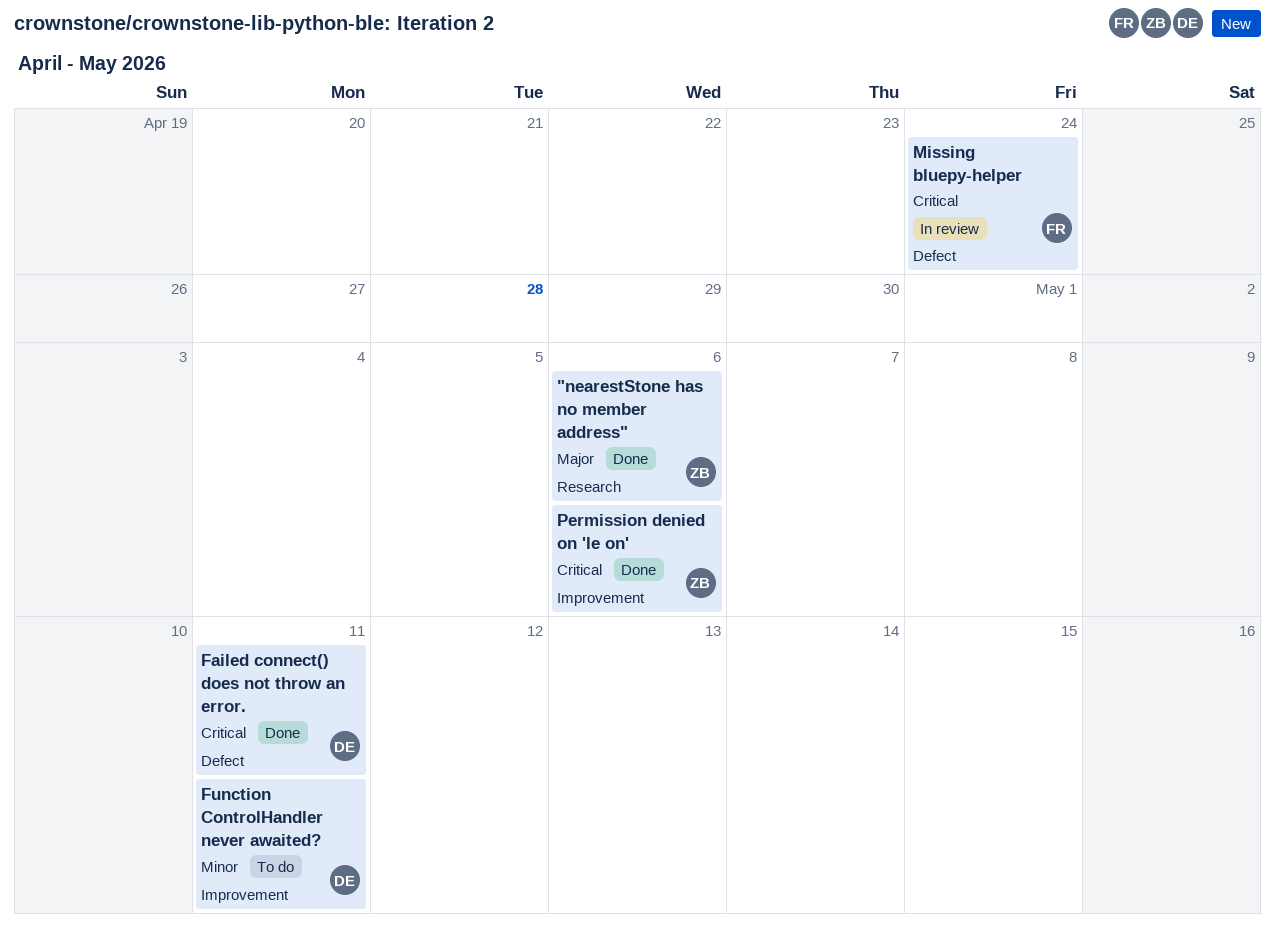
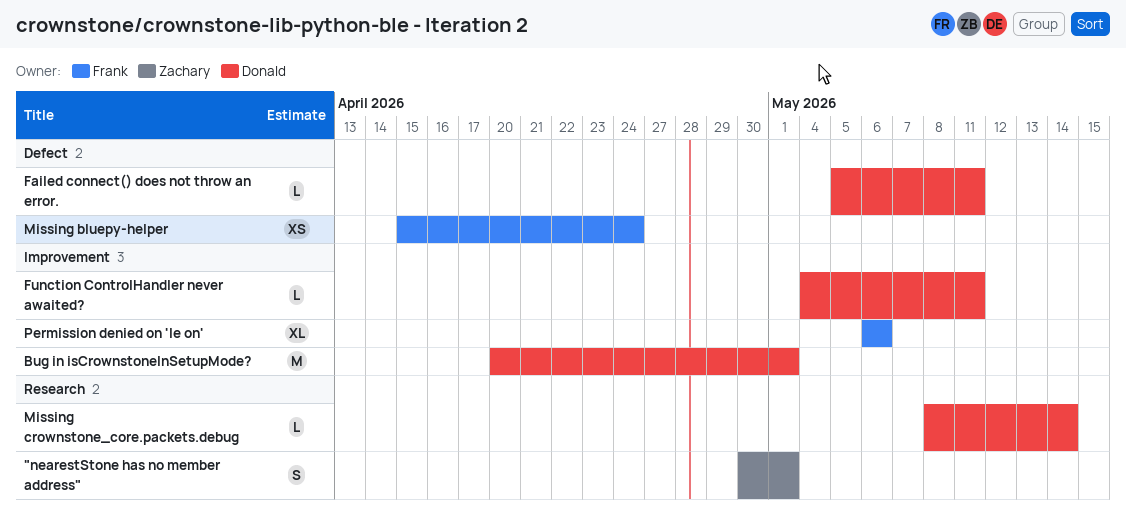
"nearestStone has no member address", due: May 6 -> May 1
Bug in isCrownstoneInSetupMode?: none -> present
Missing crownstone_core.packets.debug: none -> present
Permission denied on 'le on', owner: Zachary -> Frank

